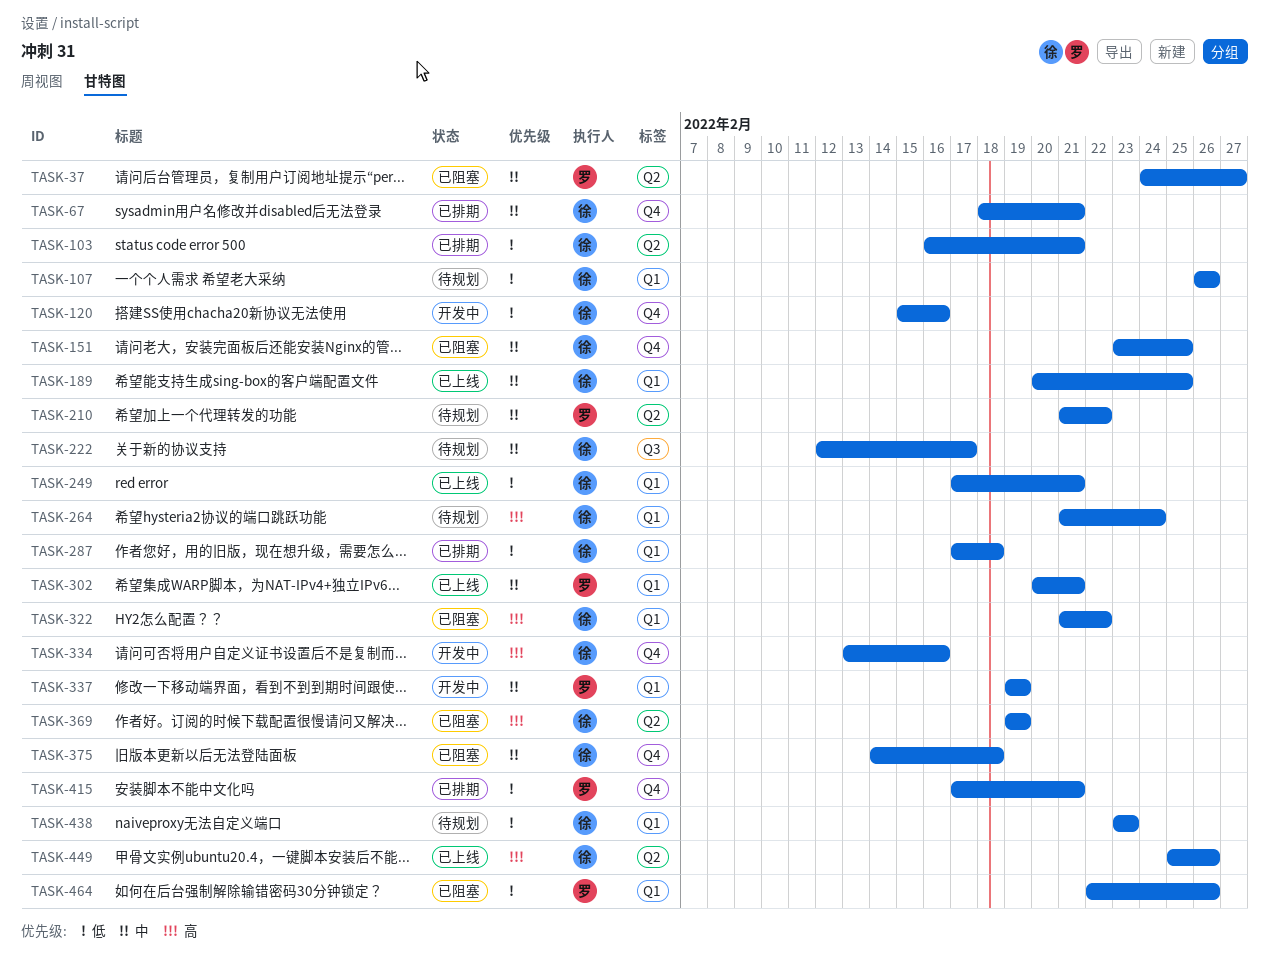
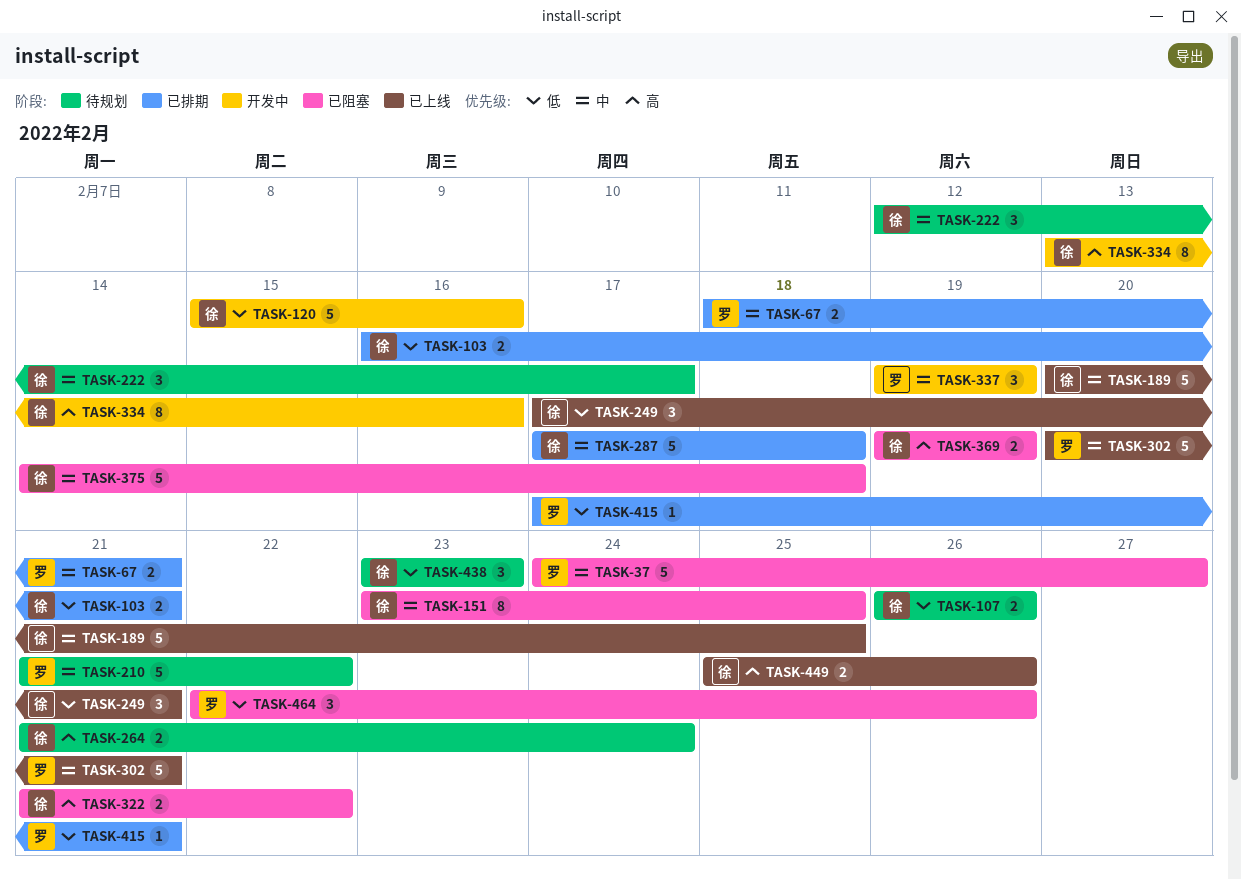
TASK-67, owner: 徐 -> 罗
TASK-287, priority: 低 -> 中

